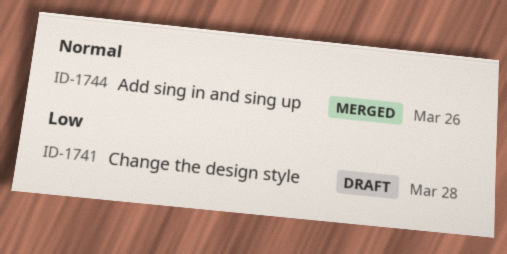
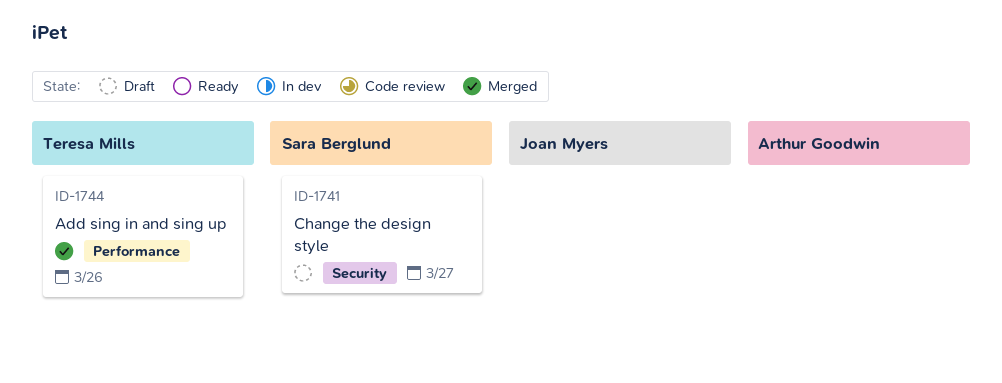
ID-1741, due: Mar 28 -> Mar 27

